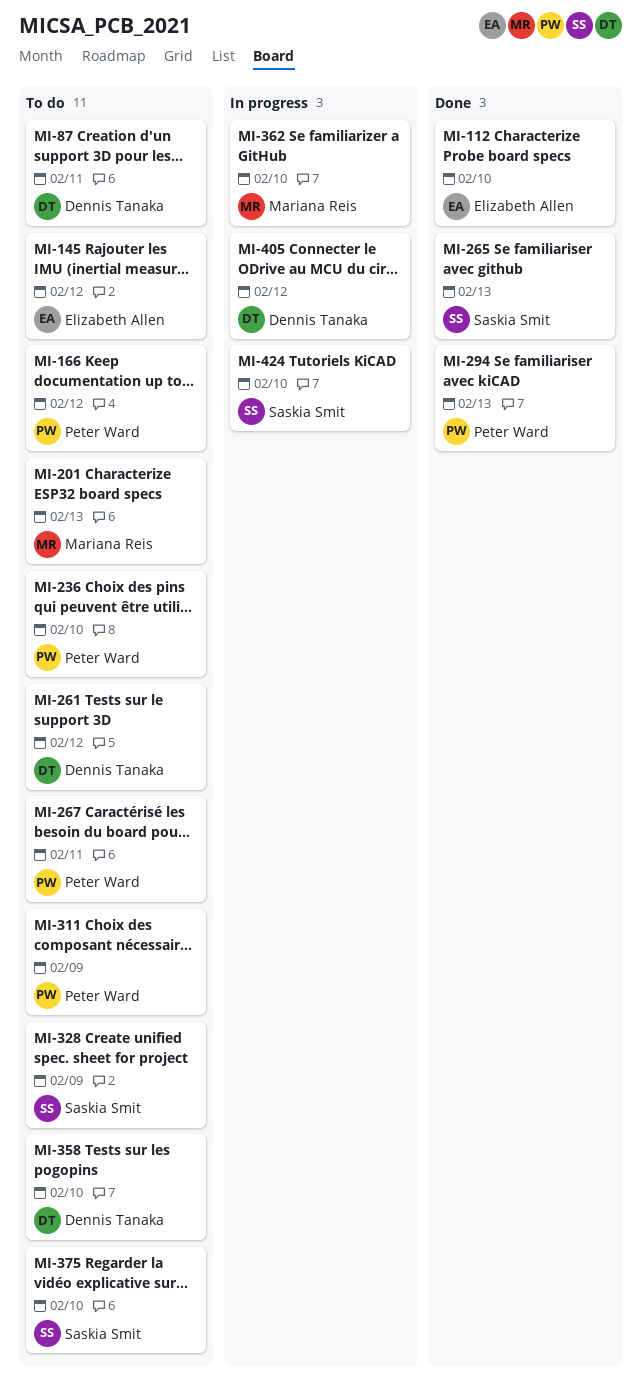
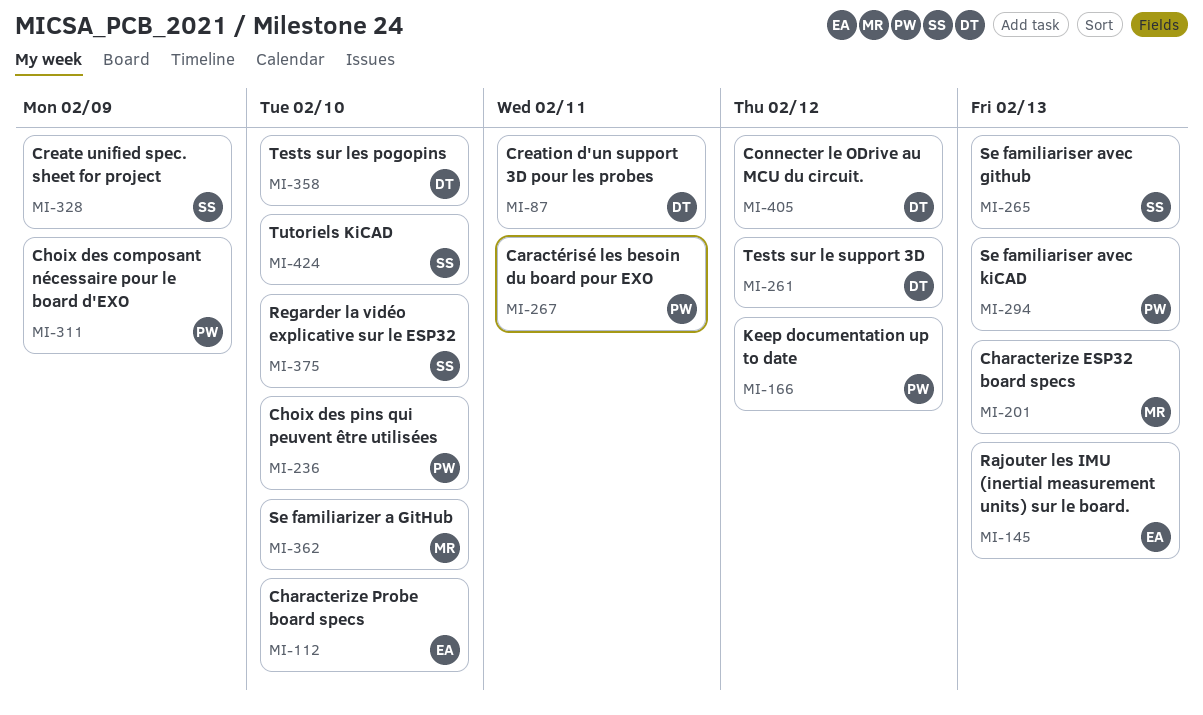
MI-145, due: Feb 12 -> Feb 13

